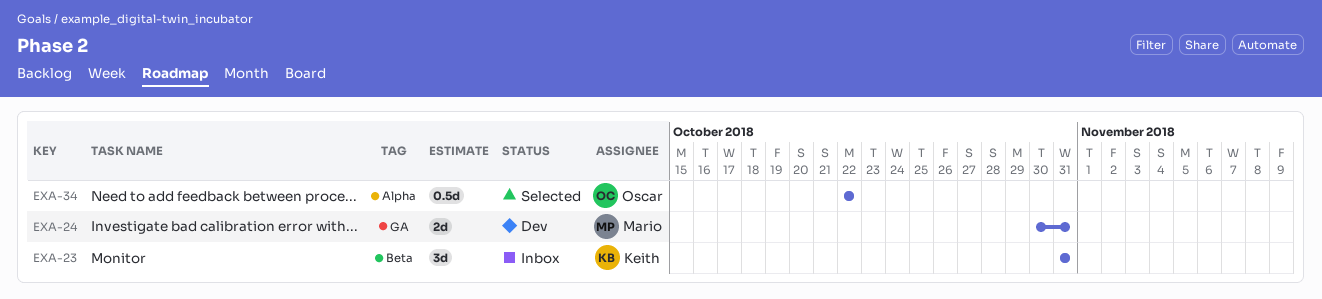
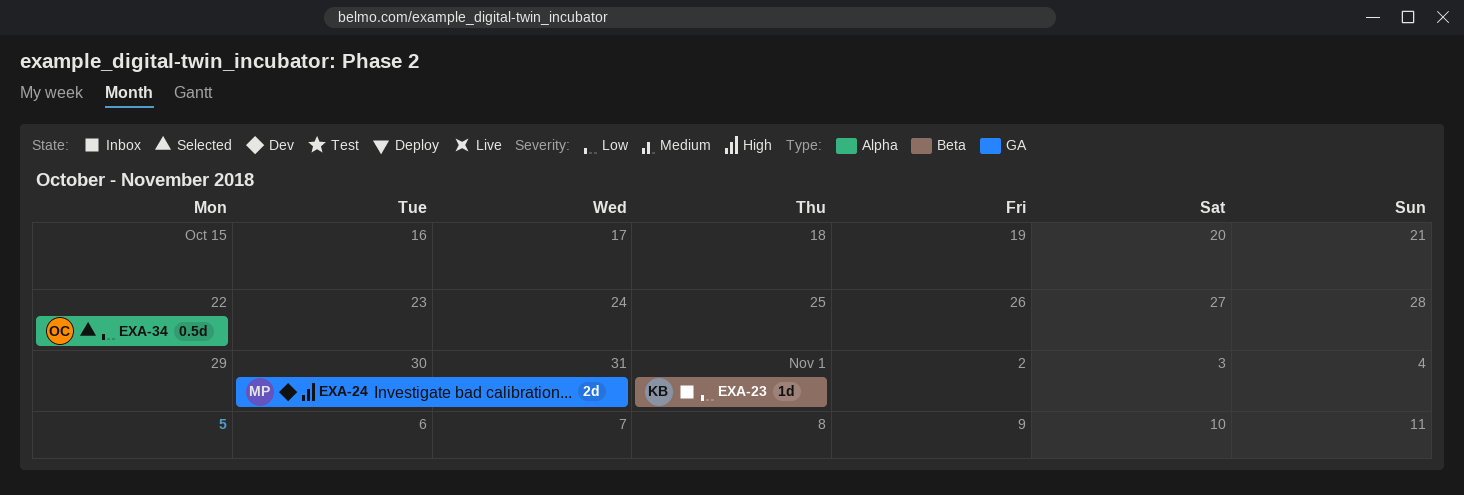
EXA-23, estimate: 3d -> 1d
EXA-23, start: Oct 31 -> Nov 1
EXA-23, due: Oct 31 -> Nov 1

